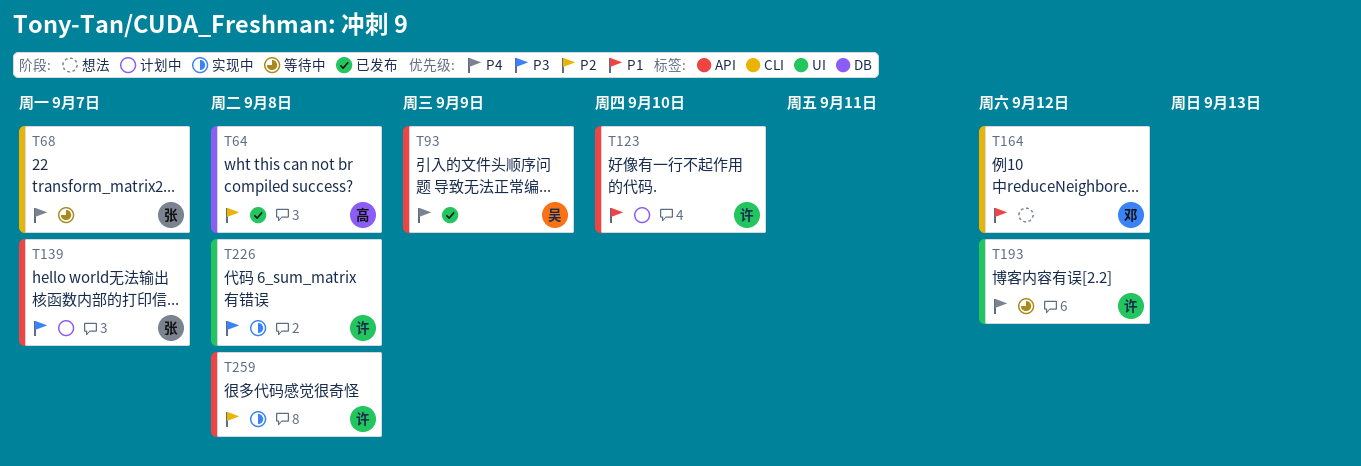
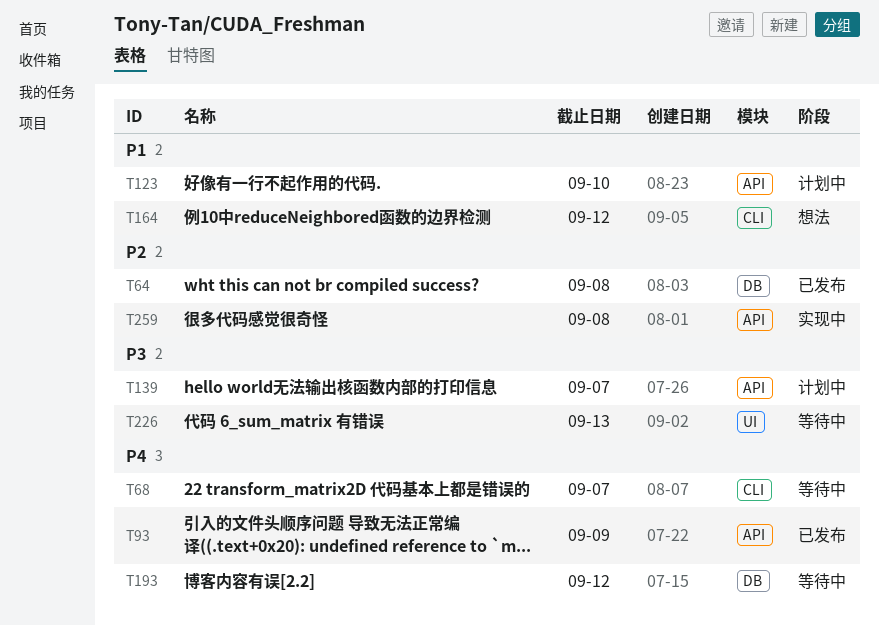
T193, label: UI -> DB
T226, status: 实现中 -> 等待中
T226, due: Sep 8 -> Sep 13

